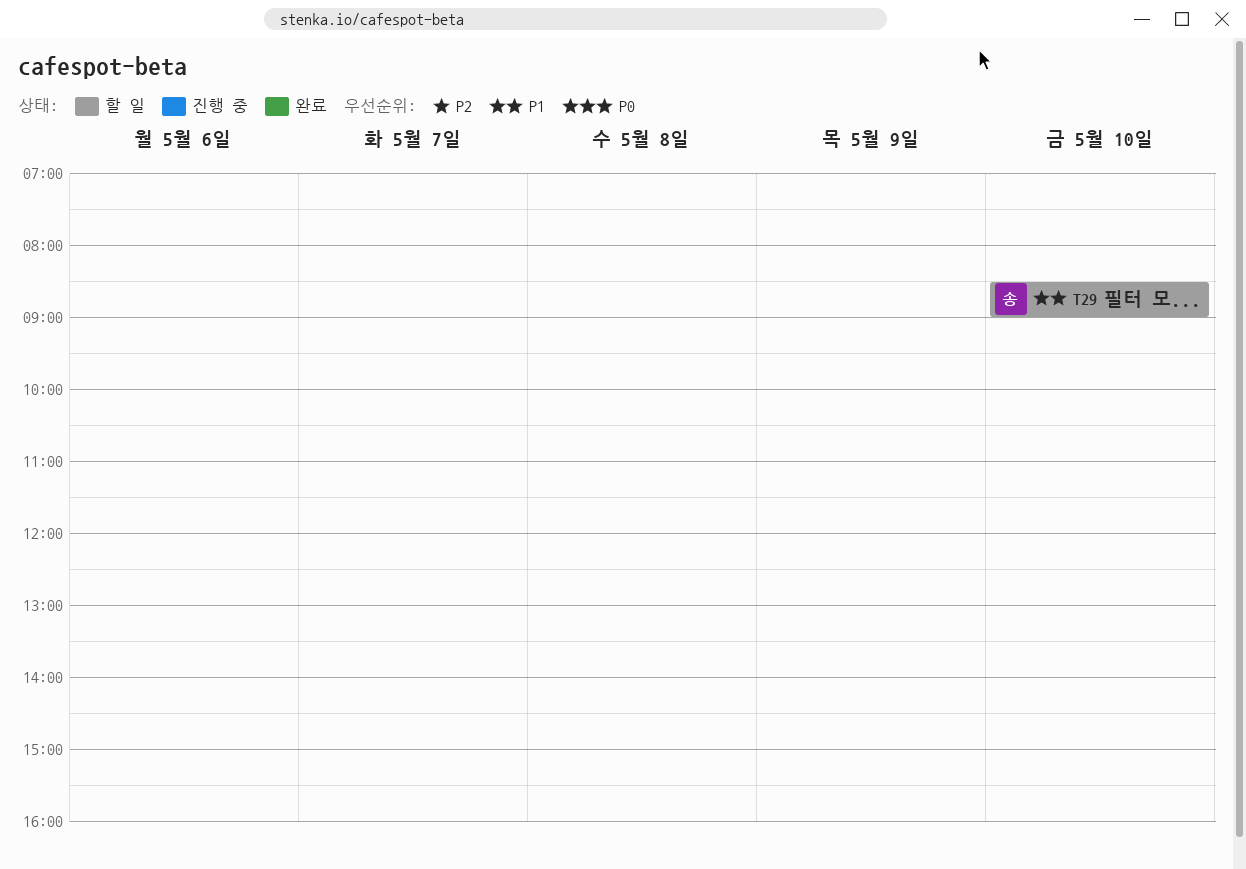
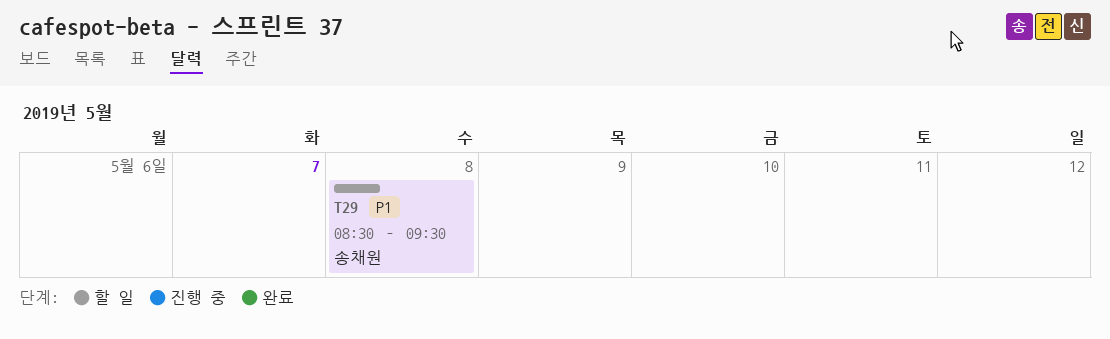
T29, day: May 10 -> May 8
T29, ends: 09:00 -> 09:30

